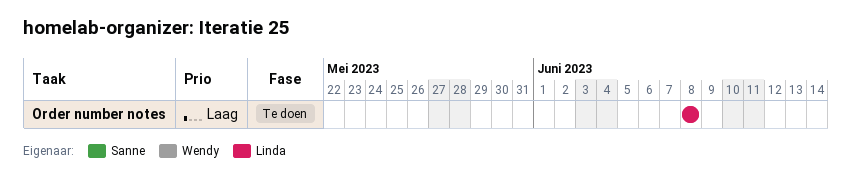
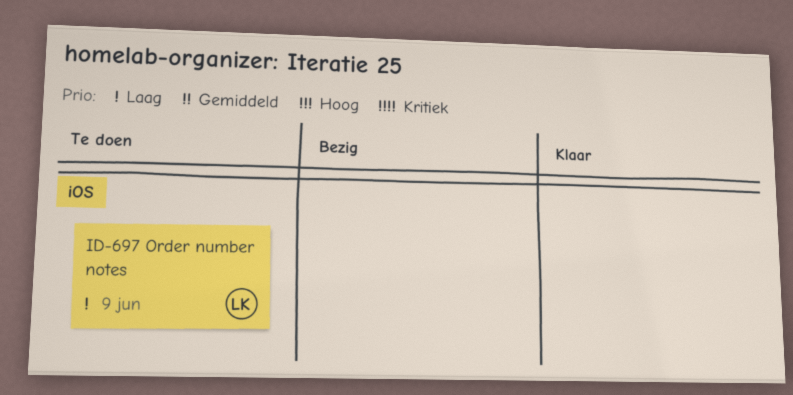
Order number notes, due: Jun 8 -> Jun 9

